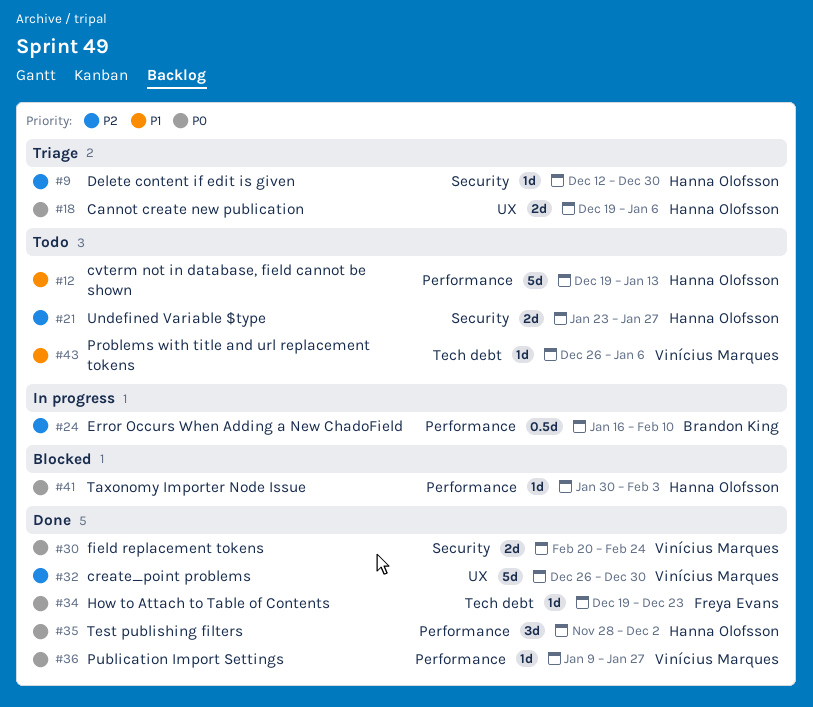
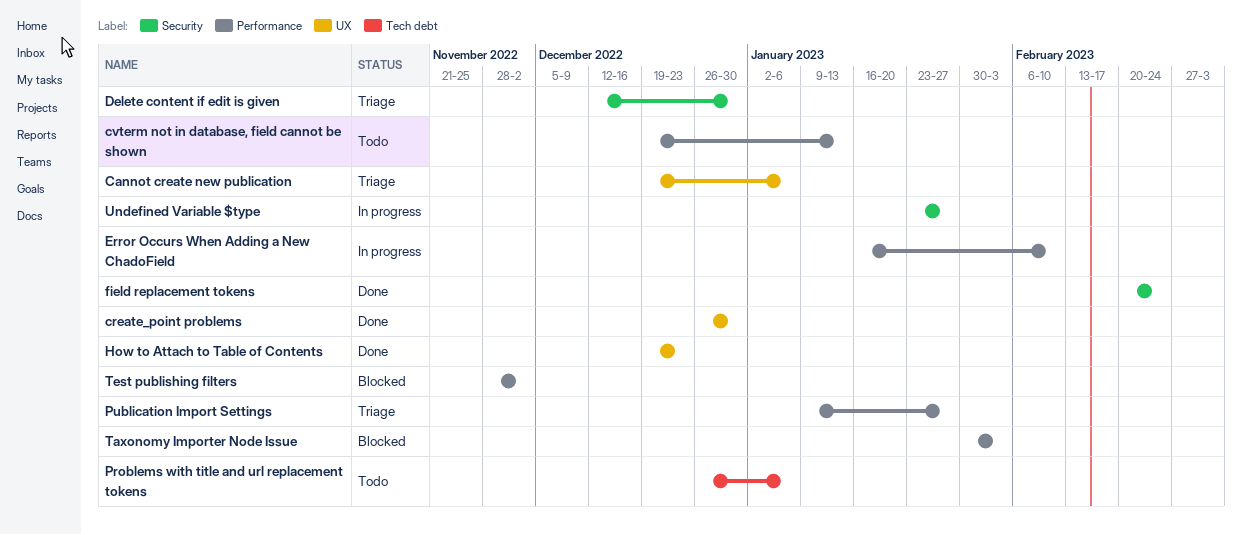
How to Attach to Table of Contents, label: Tech debt -> UX
Publication Import Settings, status: Done -> Triage
Test publishing filters, status: Done -> Blocked
Undefined Variable $type, status: Todo -> In progress

